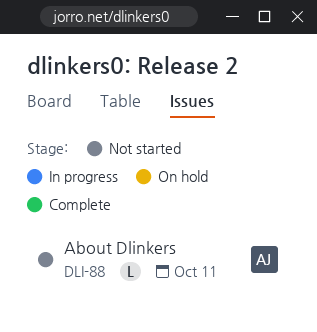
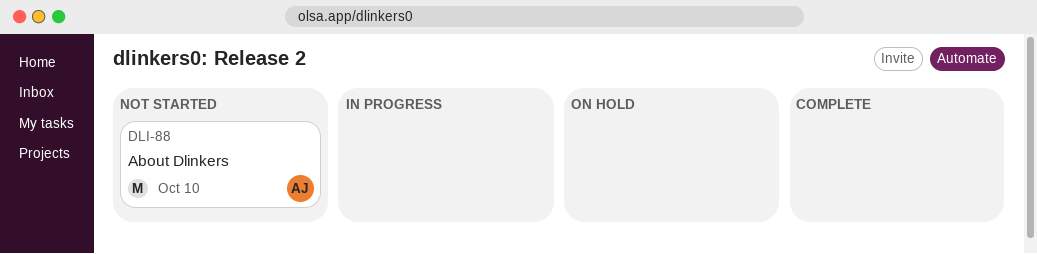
DLI-88, estimate: L -> M
DLI-88, due: Oct 11 -> Oct 10

